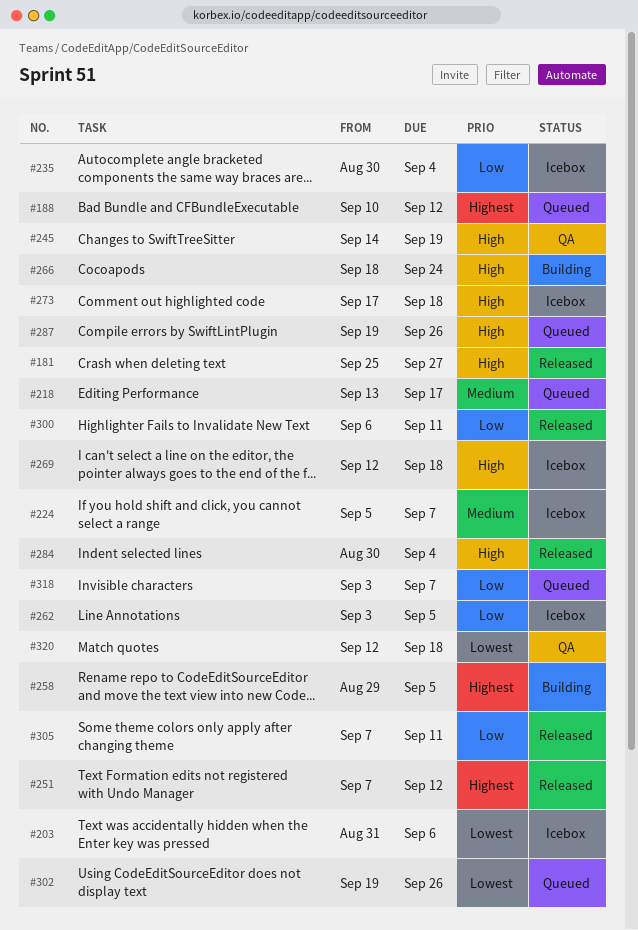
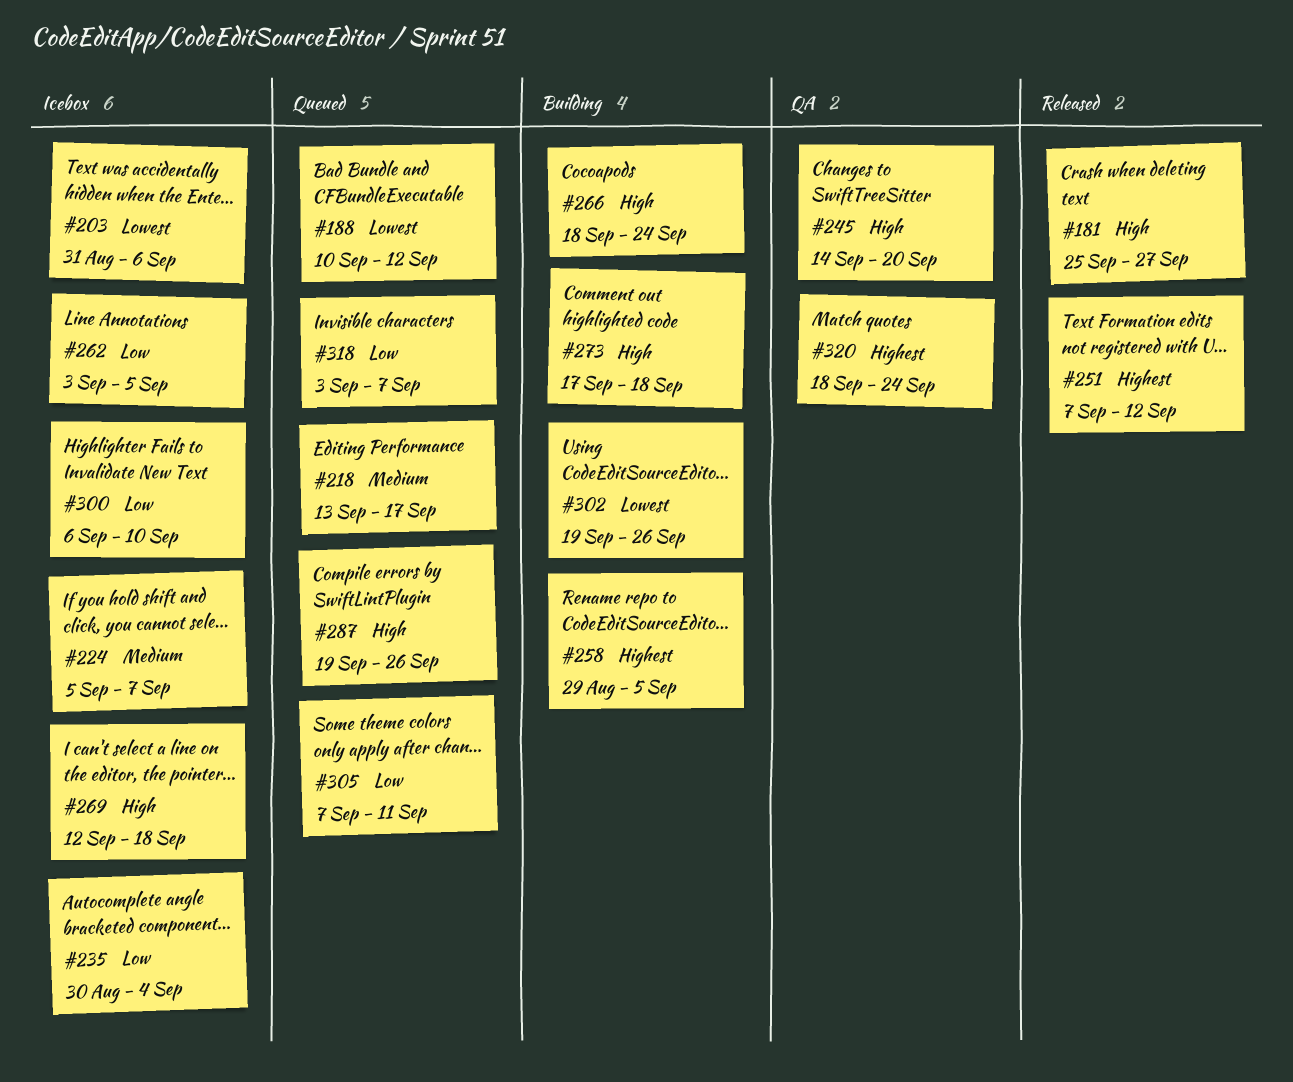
#188, priority: Highest -> Lowest
#245, due: Sep 19 -> Sep 20
#273, status: Icebox -> Building
#284: present -> none
#300, status: Released -> Icebox
#300, due: Sep 11 -> Sep 10
#302, status: Queued -> Building
#305, status: Released -> Queued
#320, priority: Lowest -> Highest
#320, start: Sep 12 -> Sep 18
#320, due: Sep 18 -> Sep 24

